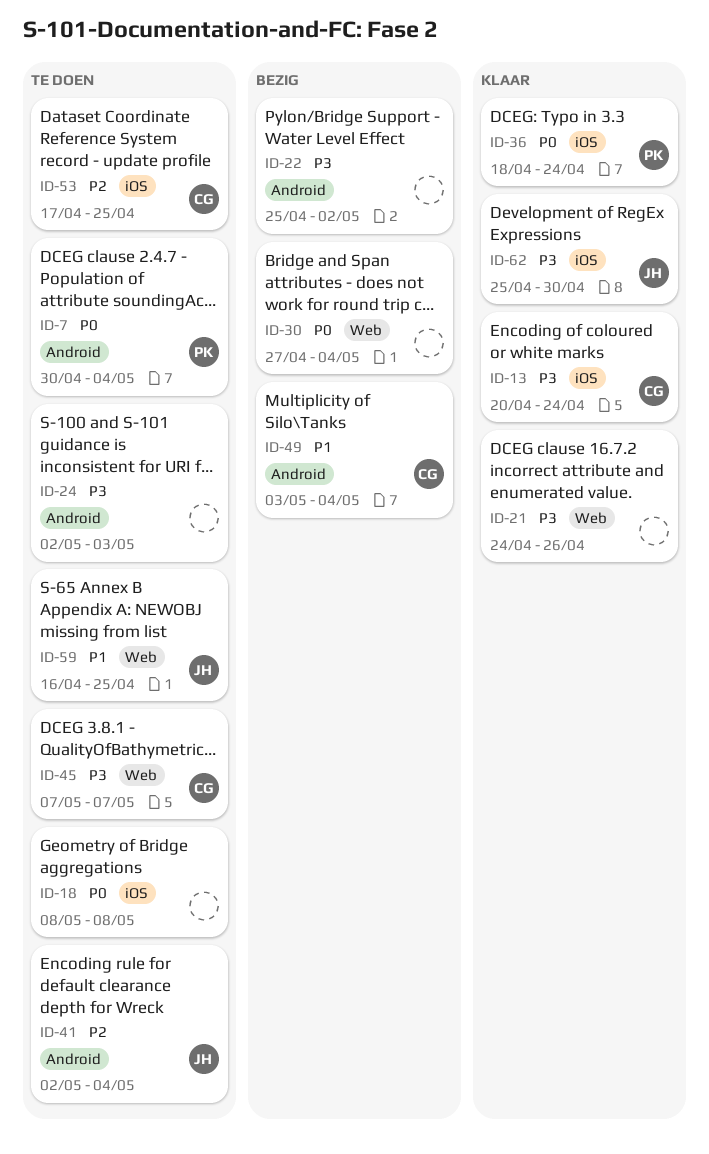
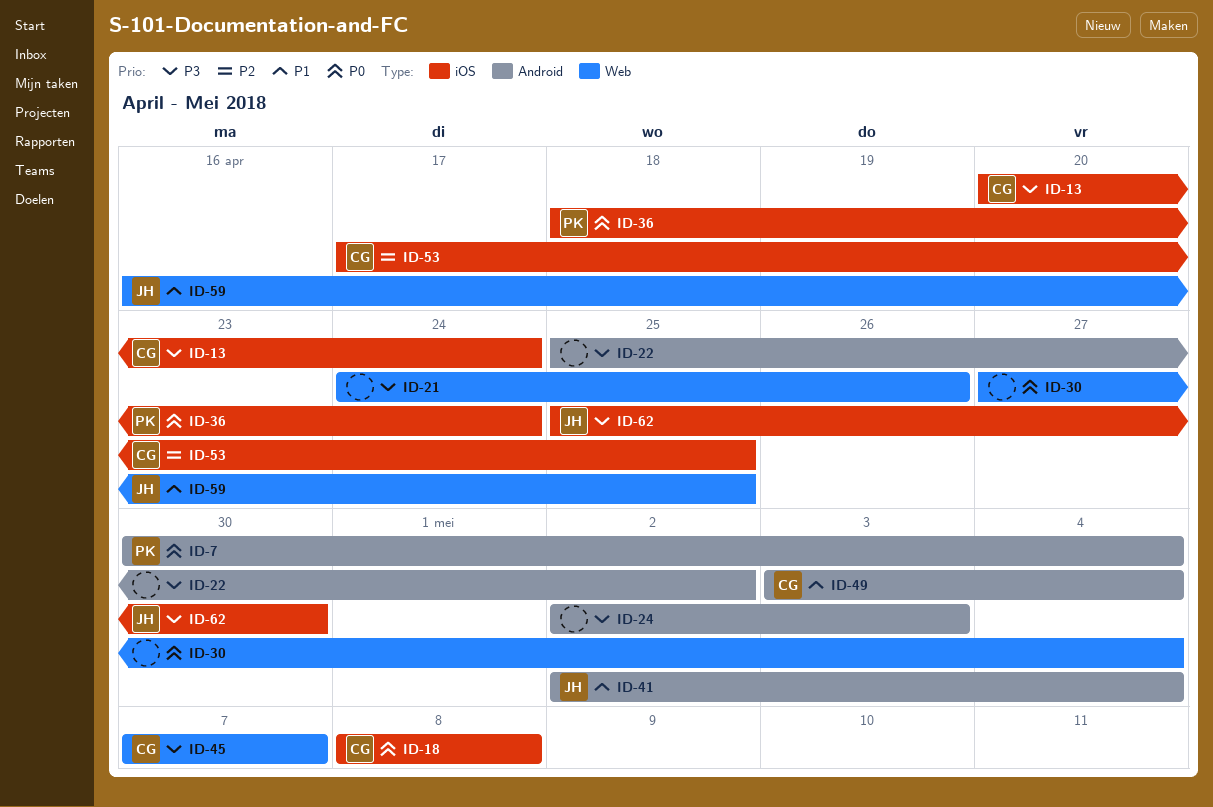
ID-18, owner: none -> CG
ID-41, priority: P2 -> P1

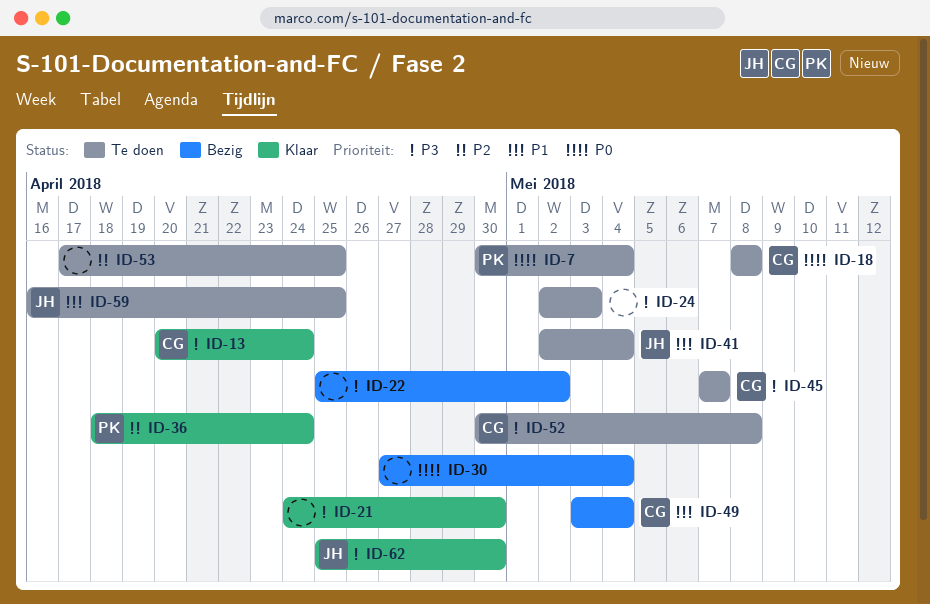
ID-21, due: Apr 26 -> Apr 30
ID-36, priority: P0 -> P2
ID-52: none -> present
ID-53, owner: CG -> none

